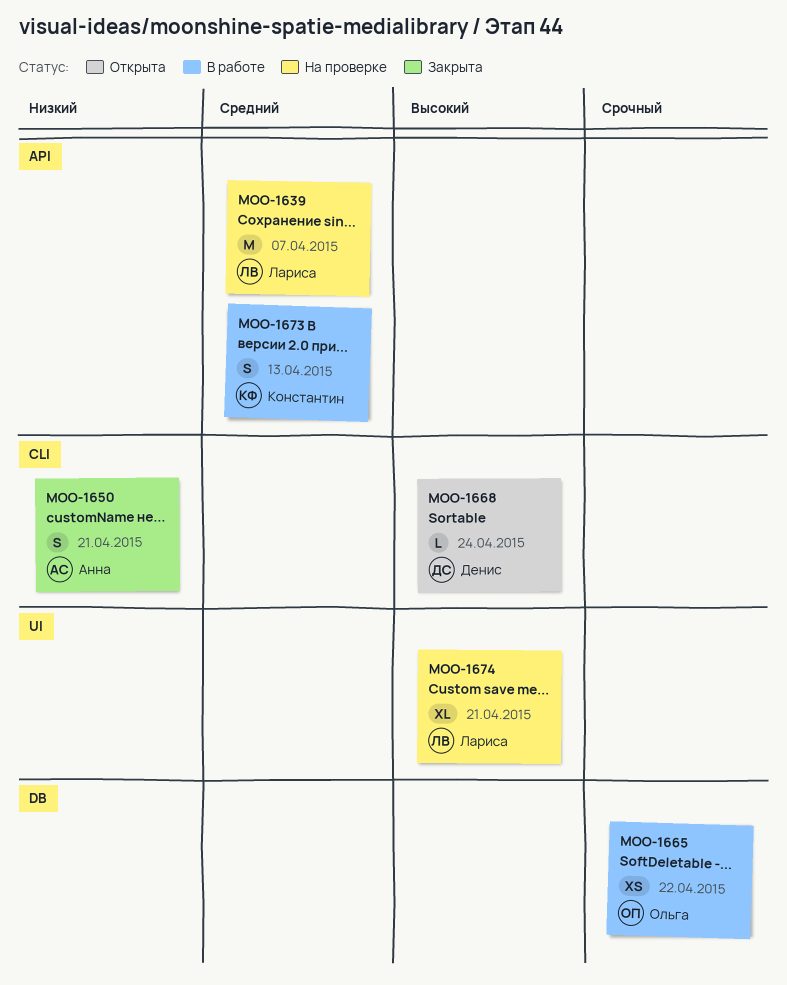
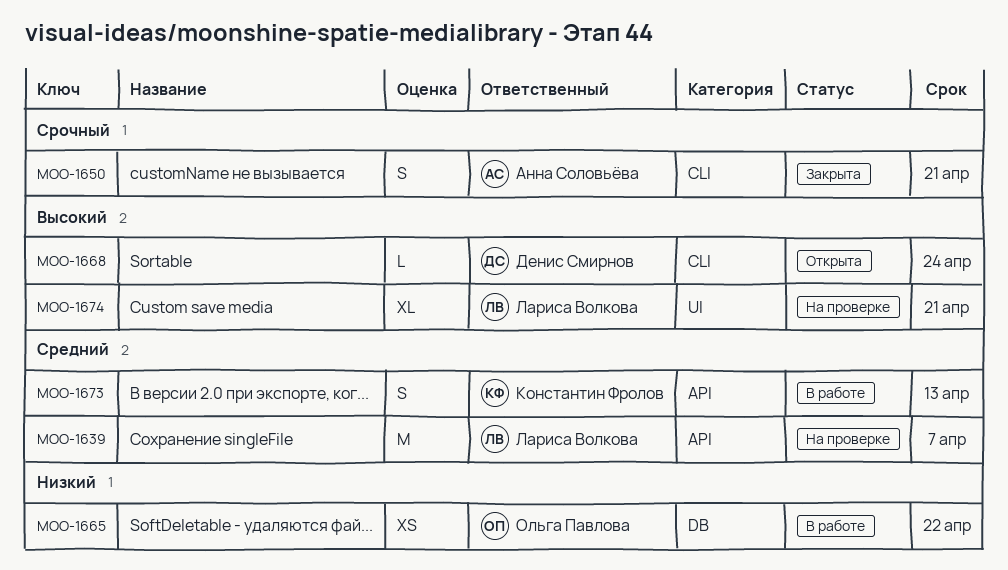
MOO-1650, priority: Низкий -> Срочный
MOO-1665, priority: Срочный -> Низкий

